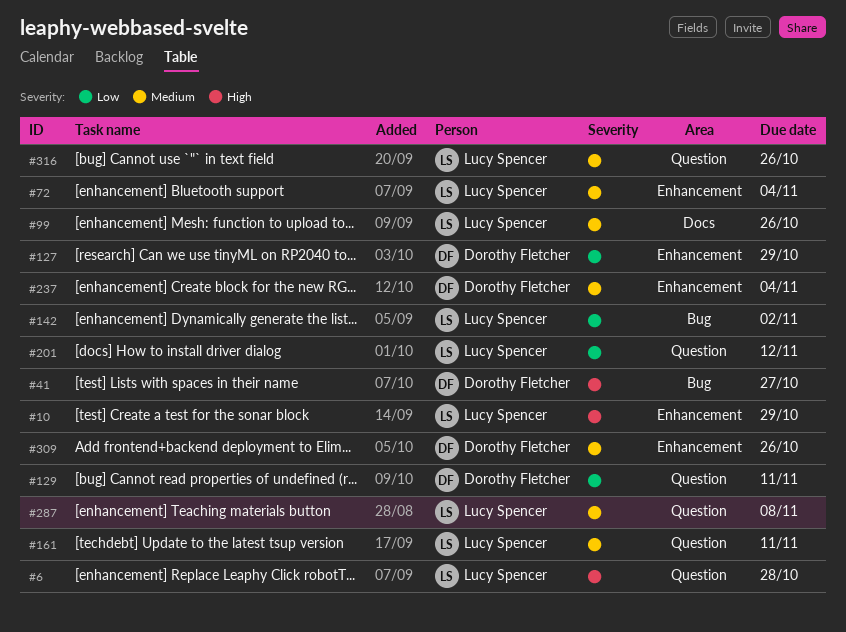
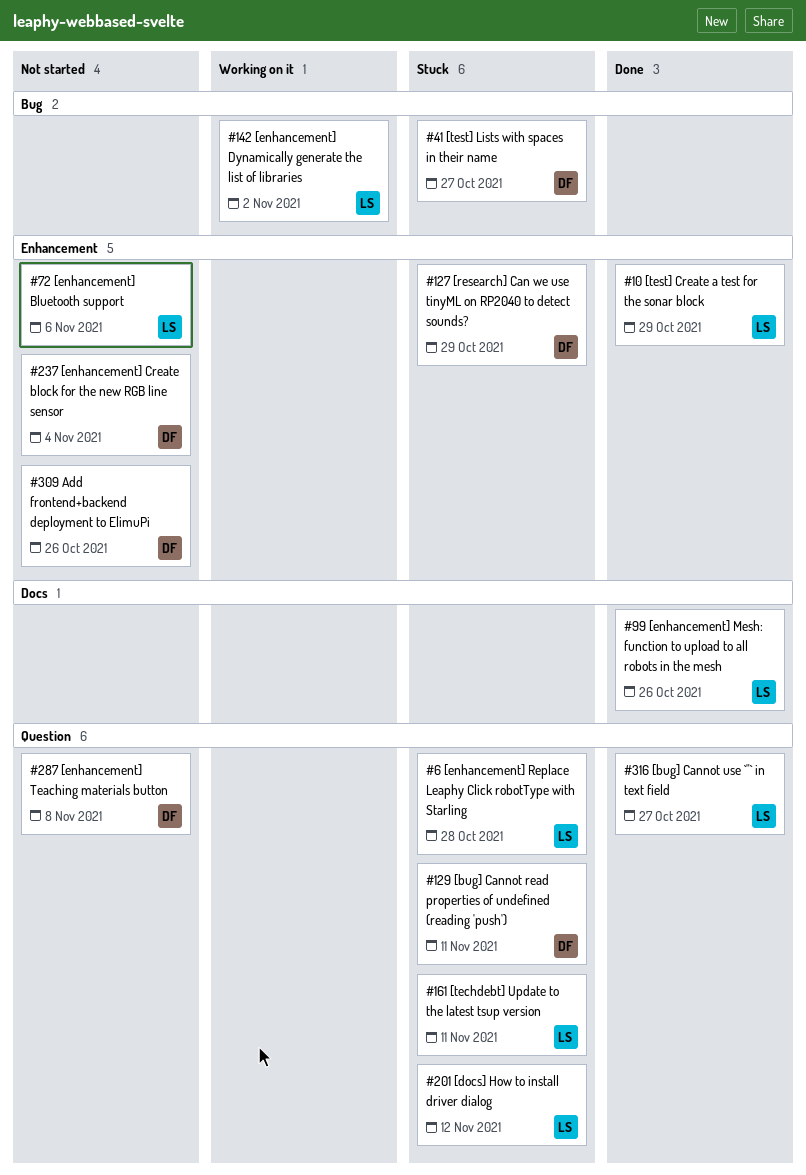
#72, due: Nov 4 -> Nov 6
#287, owner: Lucy Spencer -> Dorothy Fletcher
#316, due: Oct 26 -> Oct 27

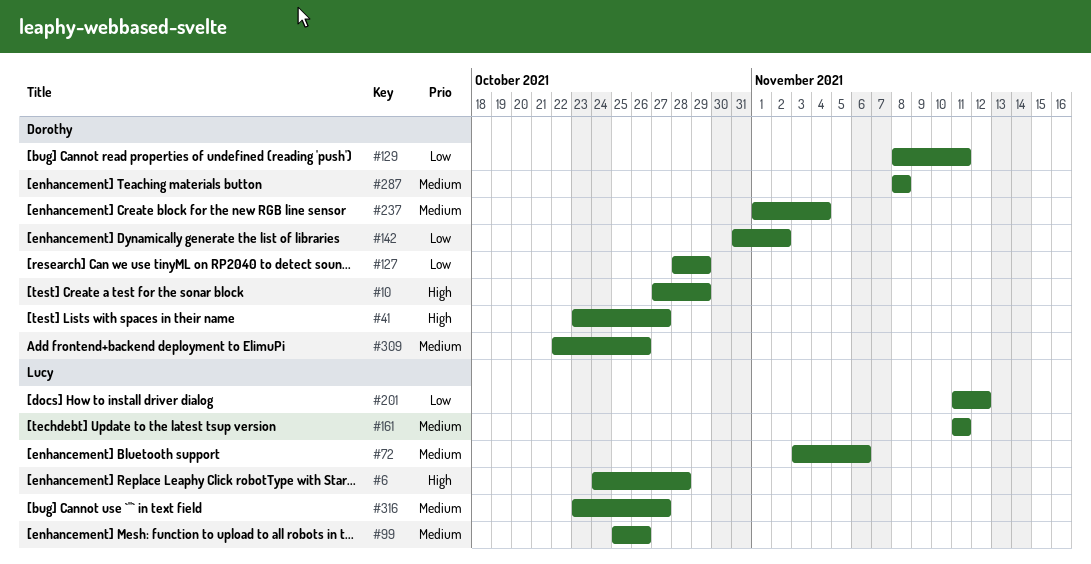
#10, owner: Lucy -> Dorothy
#142, owner: Lucy -> Dorothy

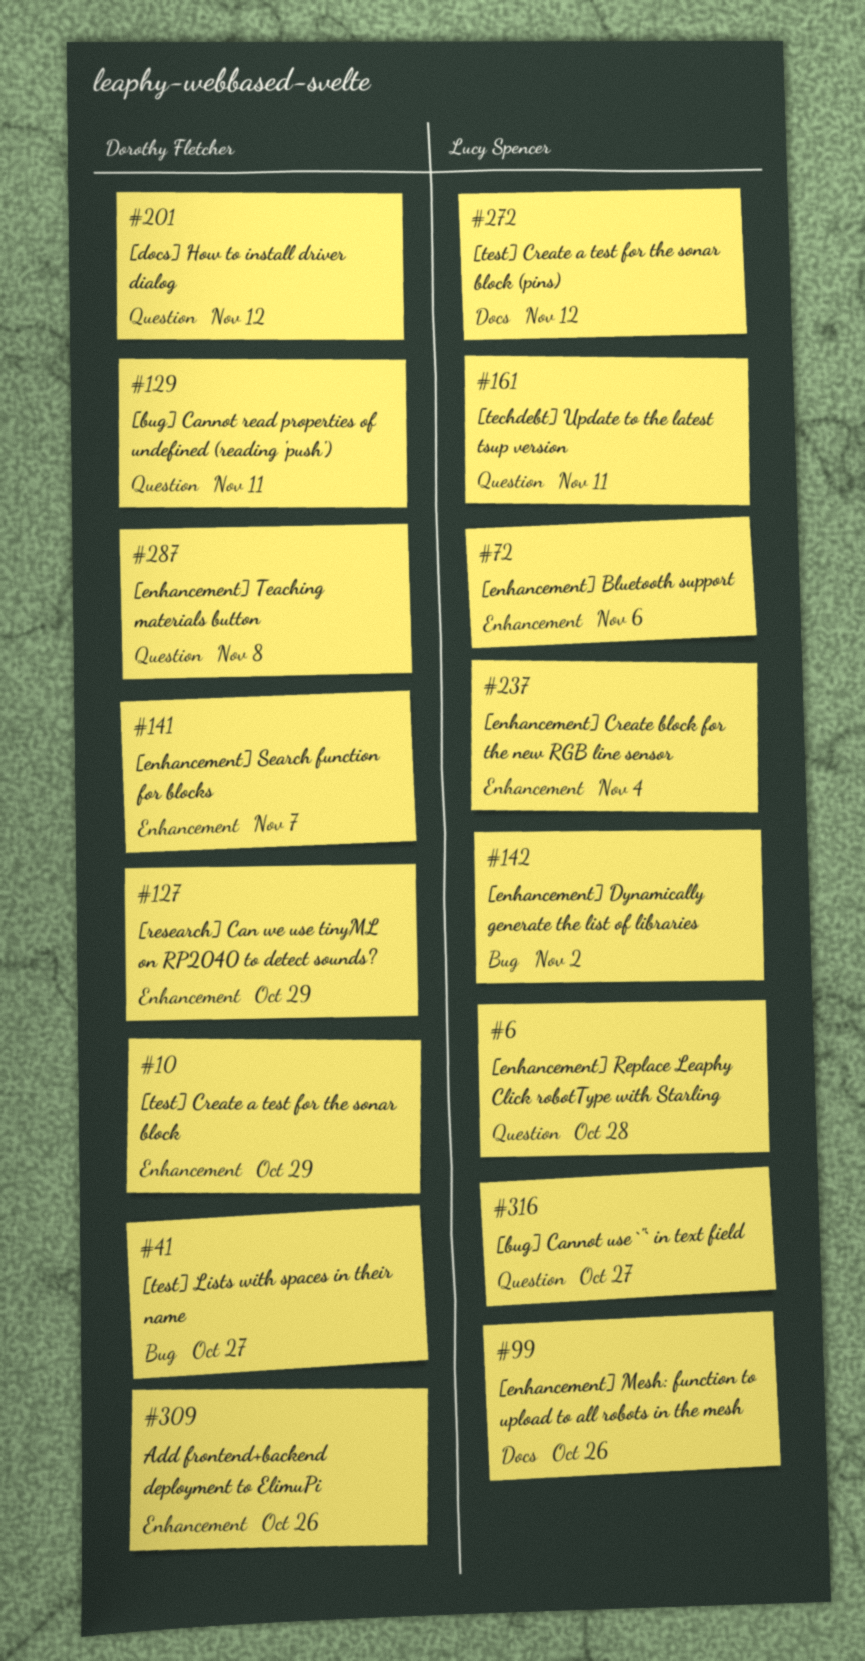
#141: none -> present
#142, owner: Dorothy Fletcher -> Lucy Spencer
#201, owner: Lucy Spencer -> Dorothy Fletcher
#237, owner: Dorothy Fletcher -> Lucy Spencer
#272: none -> present

